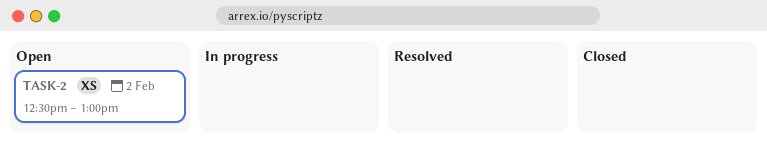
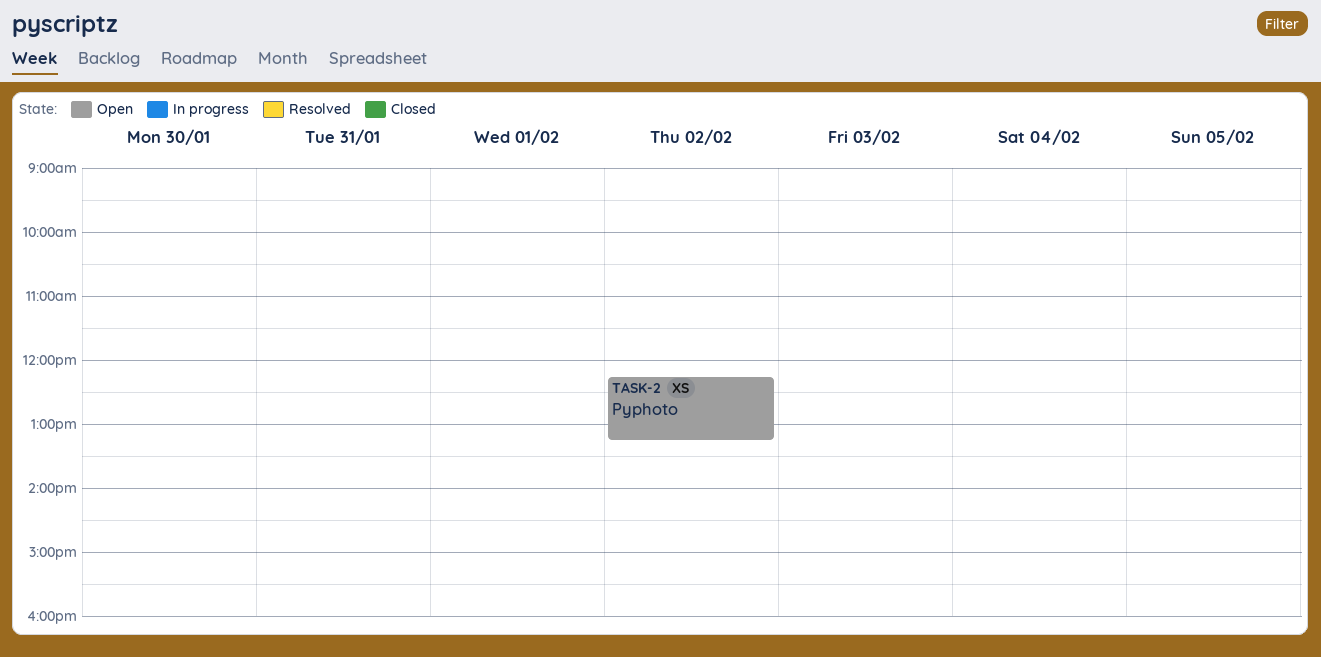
TASK-2, begins: 12:30 -> 12:15
TASK-2, ends: 13:00 -> 13:15

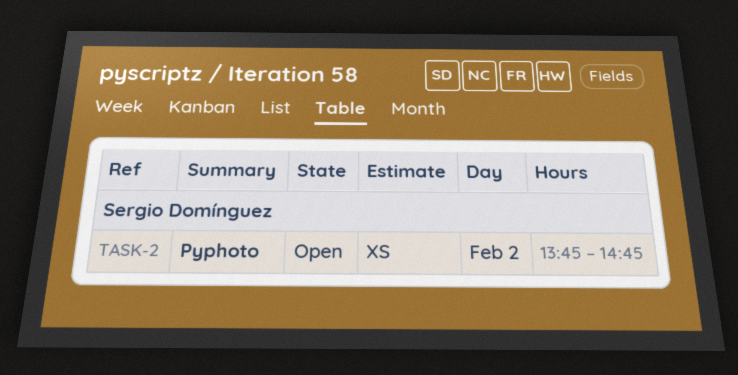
TASK-2, begins: 12:15 -> 13:45
TASK-2, ends: 13:15 -> 14:45

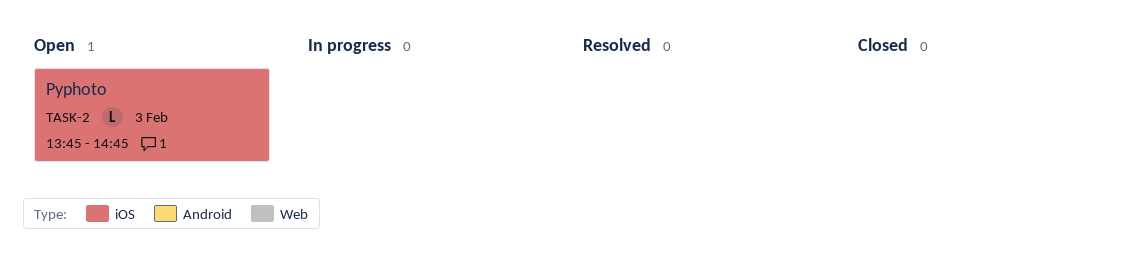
TASK-2, estimate: XS -> L
TASK-2, day: Feb 2 -> Feb 3

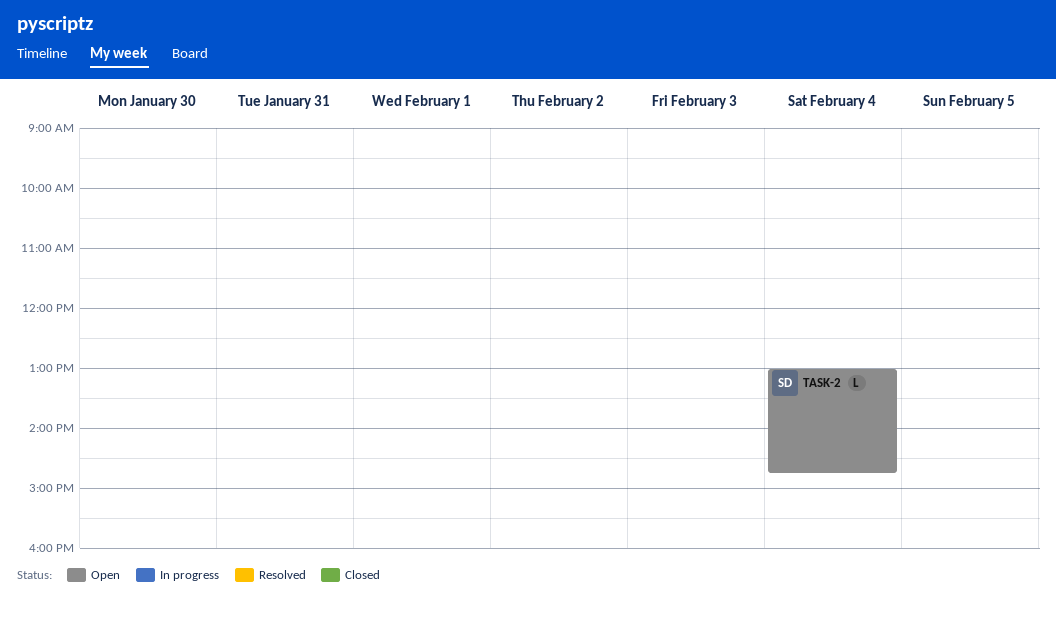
TASK-2, day: Feb 3 -> Feb 4
TASK-2, begins: 13:45 -> 13:00

